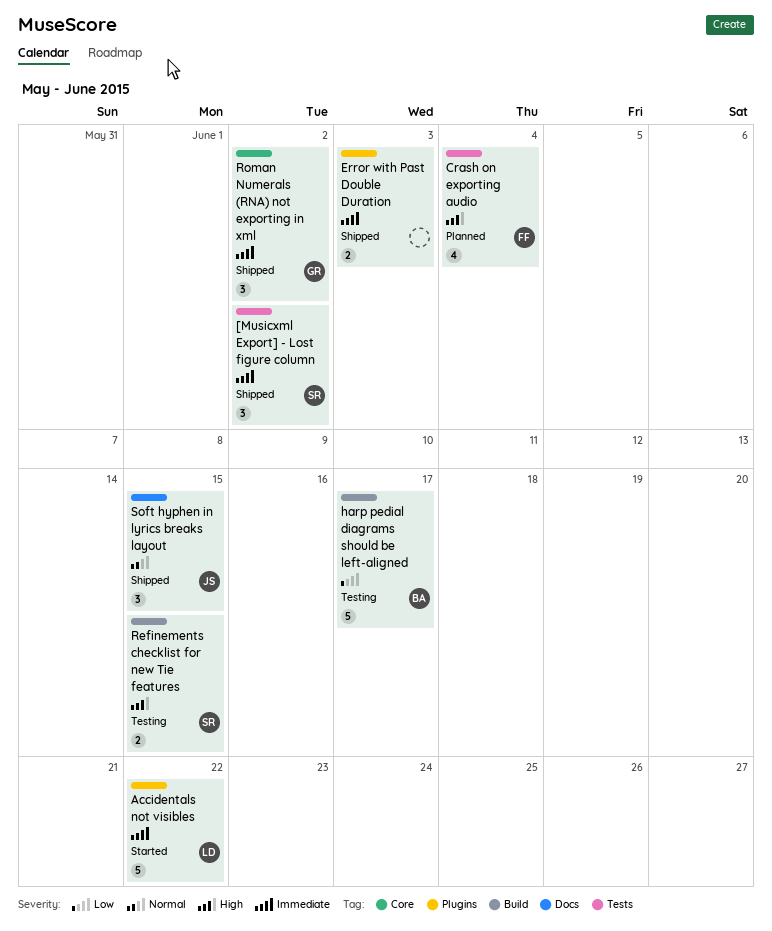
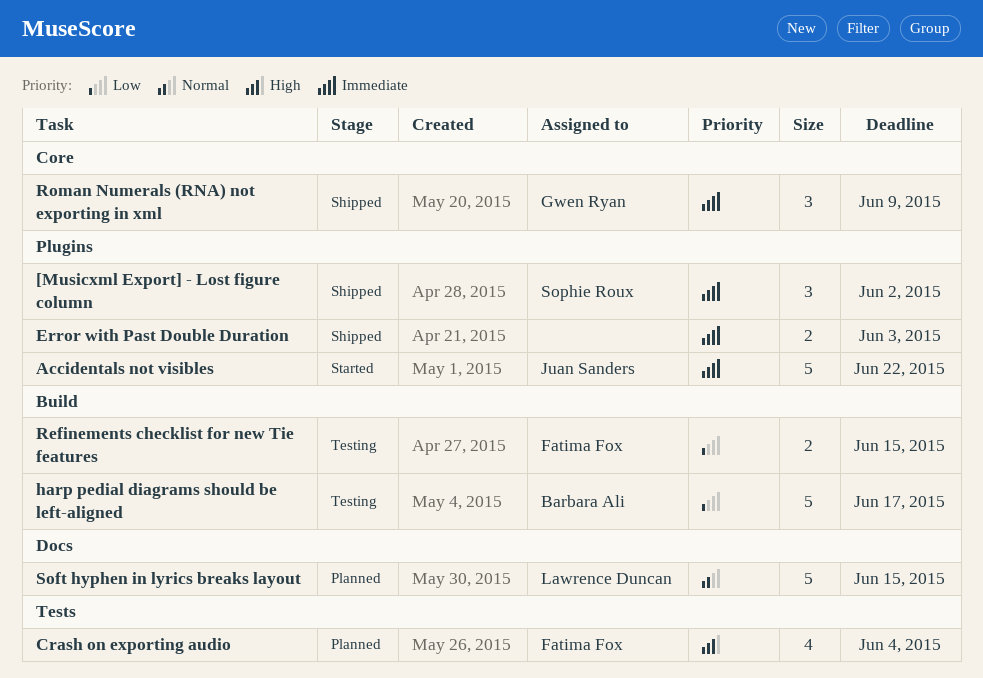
[Musicxml Export] - Lost figure column, label: Tests -> Plugins
Accidentals not visibles, owner: Lawrence Duncan -> Juan Sanders
Refinements checklist for new Tie features, owner: Sophie Roux -> Fatima Fox
Refinements checklist for new Tie features, priority: High -> Low
Roman Numerals (RNA) not exporting in xml, due: Jun 2 -> Jun 9
Soft hyphen in lyrics breaks layout, status: Shipped -> Planned
Soft hyphen in lyrics breaks layout, owner: Juan Sanders -> Lawrence Duncan
Soft hyphen in lyrics breaks layout, estimate: 3 -> 5

